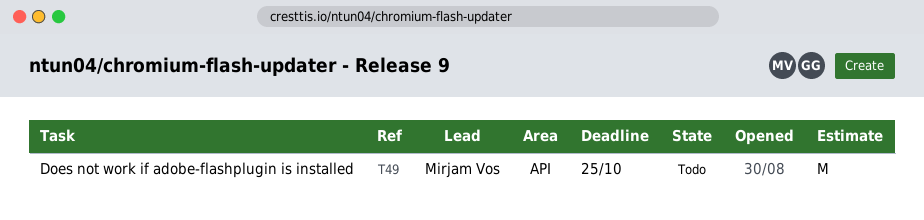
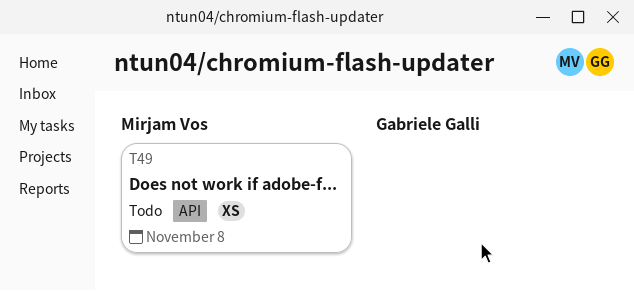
T49, estimate: M -> XS
T49, due: Oct 25 -> Nov 8

